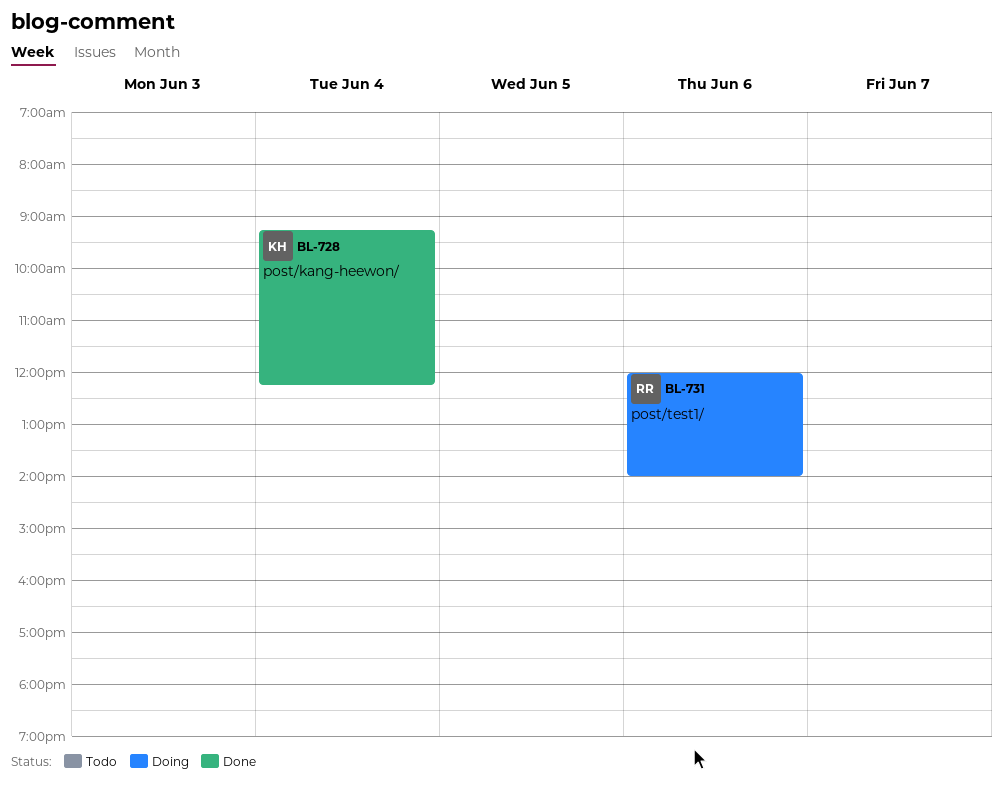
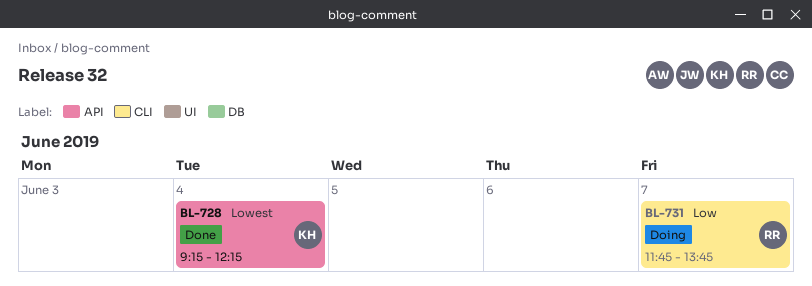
BL-731, day: Jun 6 -> Jun 7
BL-731, begins: 12:00 -> 11:45
BL-731, ends: 14:00 -> 13:45

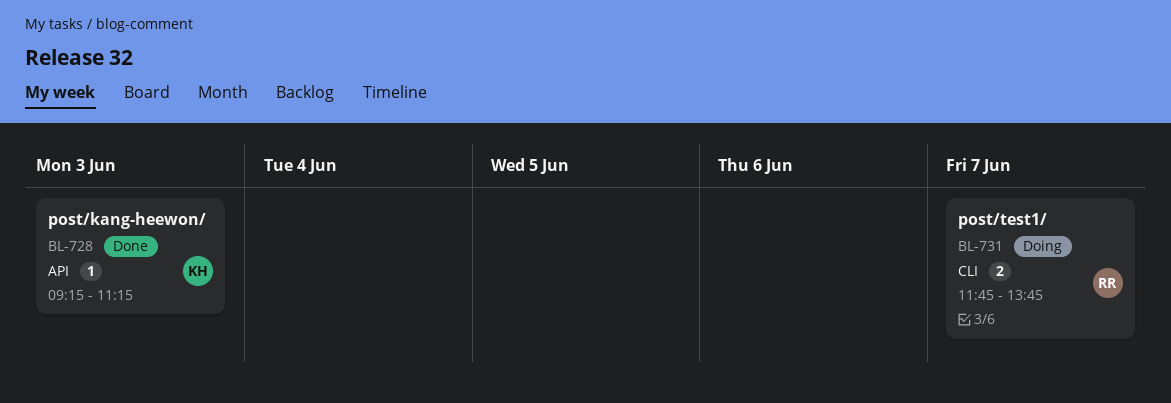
BL-728, day: Jun 4 -> Jun 3
BL-728, ends: 12:15 -> 11:15

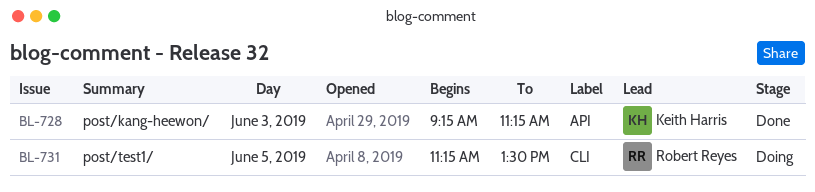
BL-731, day: Jun 7 -> Jun 5
BL-731, begins: 11:45 -> 11:15
BL-731, ends: 13:45 -> 13:30

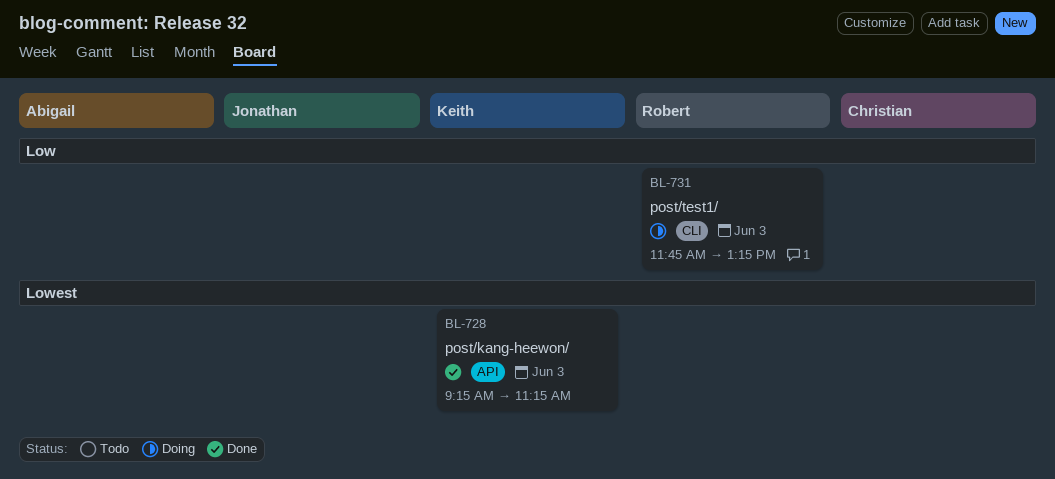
BL-731, day: Jun 5 -> Jun 3
BL-731, begins: 11:15 -> 11:45
BL-731, ends: 13:30 -> 13:15

